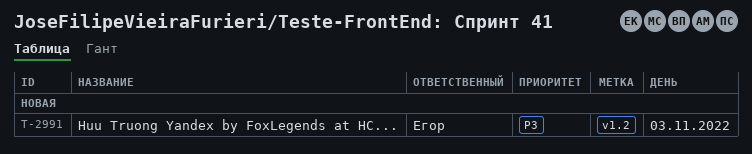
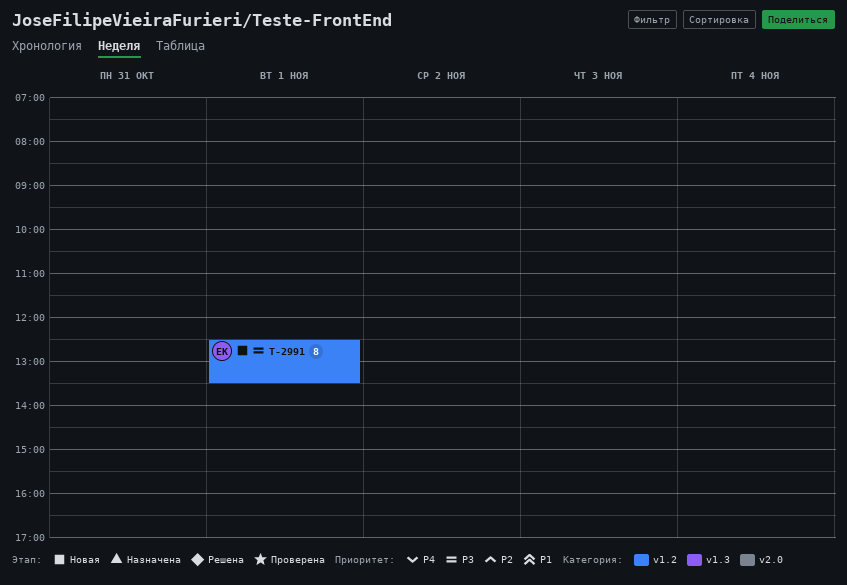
T-2991, day: Nov 3 -> Nov 1

